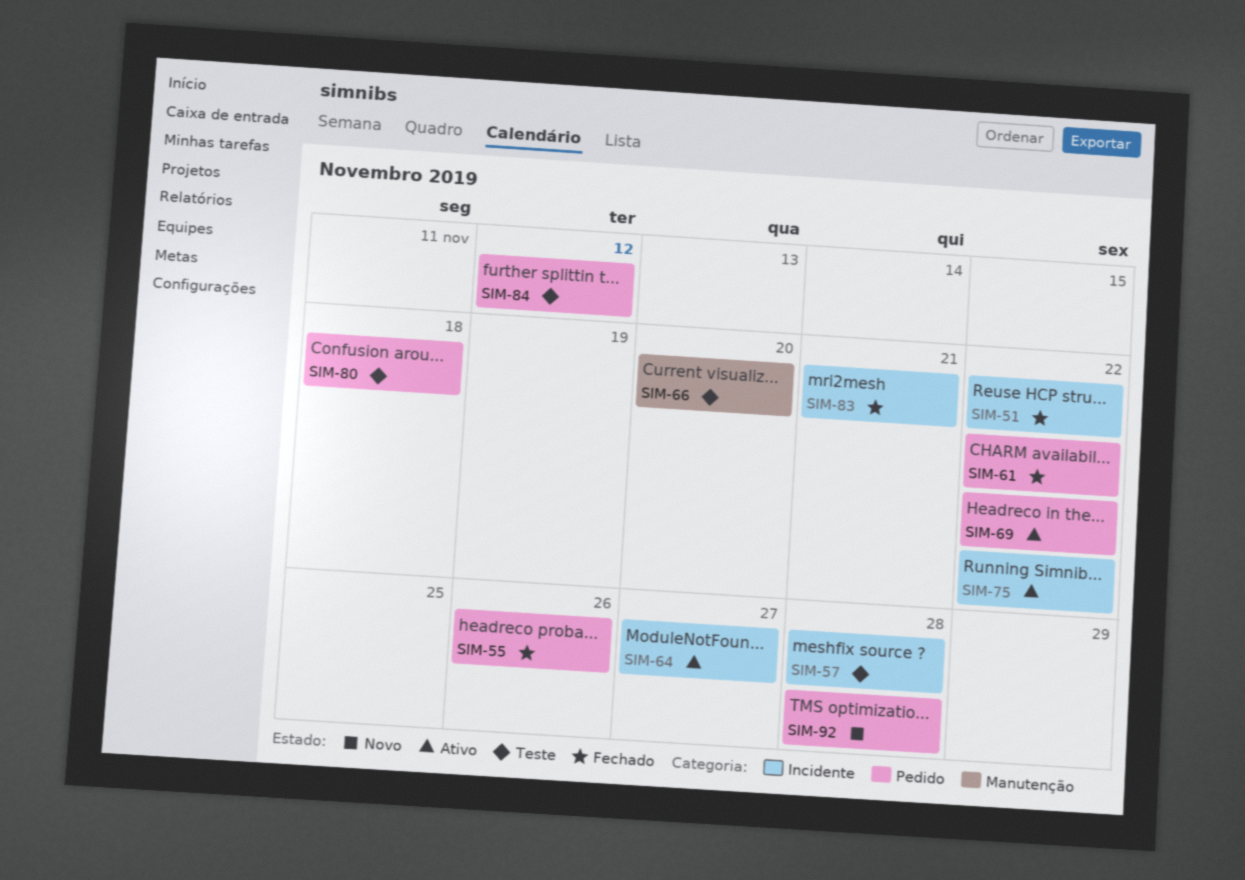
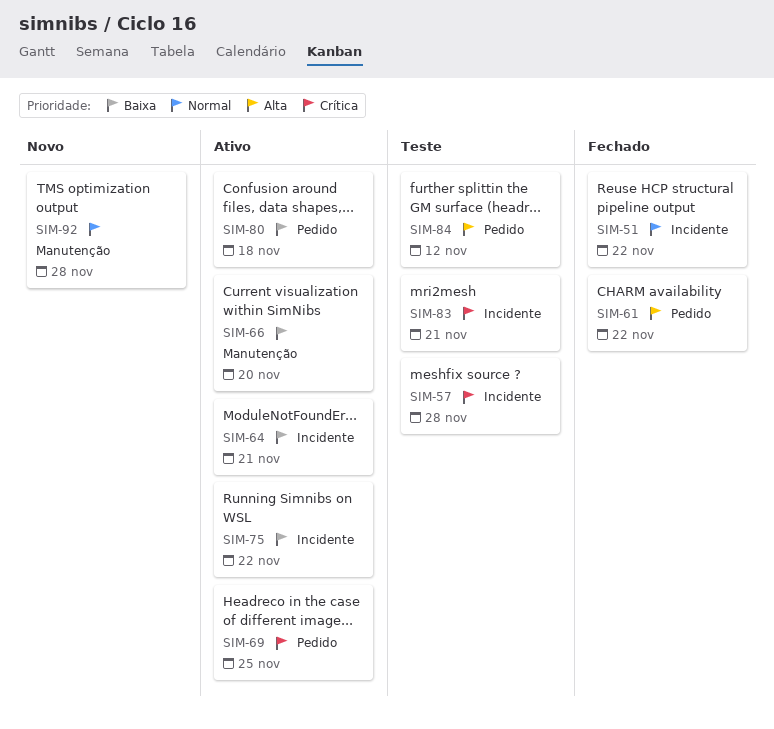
SIM-55: present -> none
SIM-64, due: Nov 27 -> Nov 21
SIM-66, status: Teste -> Ativo
SIM-69, due: Nov 22 -> Nov 25
SIM-80, status: Teste -> Ativo
SIM-83, status: Fechado -> Teste
SIM-92, label: Pedido -> Manutenção

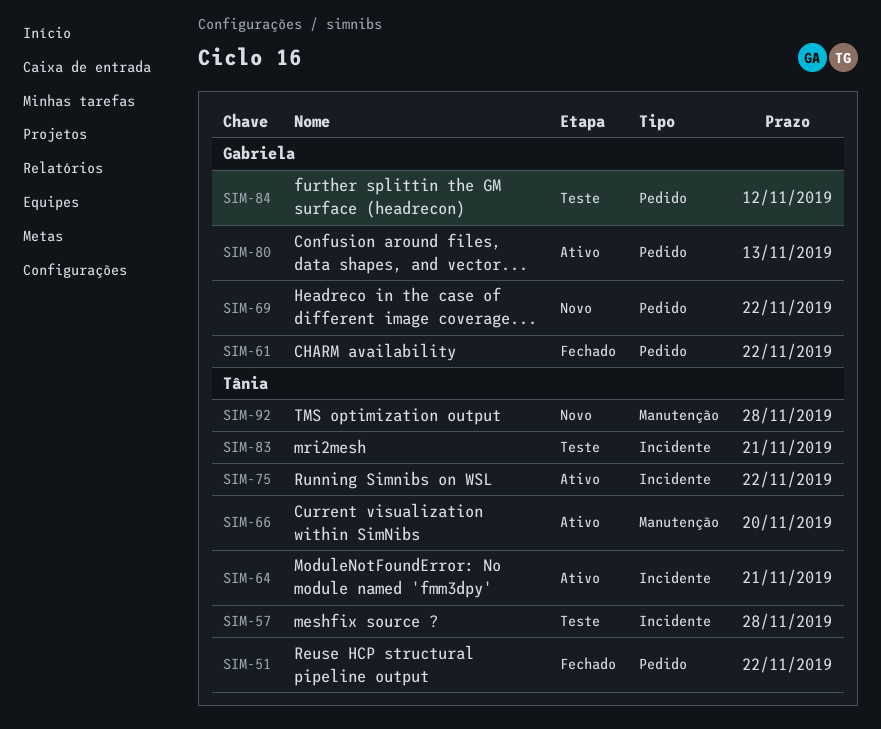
SIM-51, label: Incidente -> Pedido
SIM-69, status: Ativo -> Novo
SIM-69, due: Nov 25 -> Nov 22
SIM-80, due: Nov 18 -> Nov 13

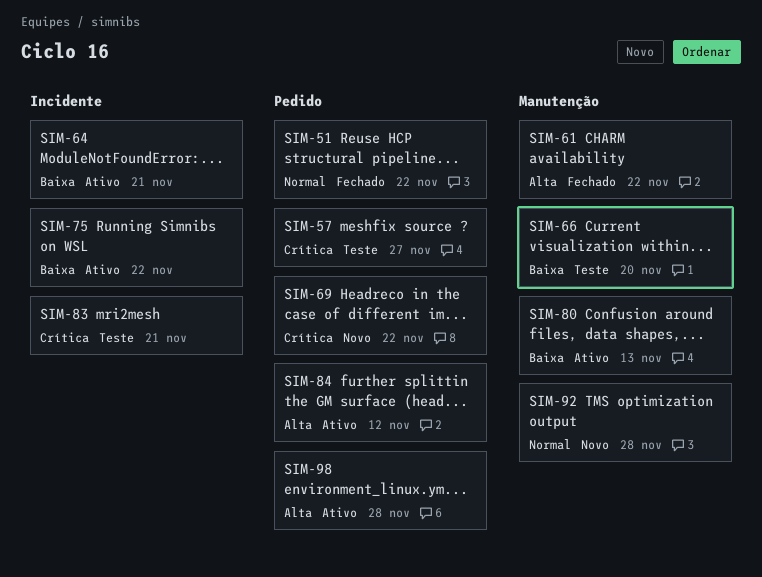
SIM-57, label: Incidente -> Pedido
SIM-57, due: Nov 28 -> Nov 27
SIM-61, label: Pedido -> Manutenção
SIM-66, status: Ativo -> Teste
SIM-80, label: Pedido -> Manutenção
SIM-84, status: Teste -> Ativo
SIM-98: none -> present

